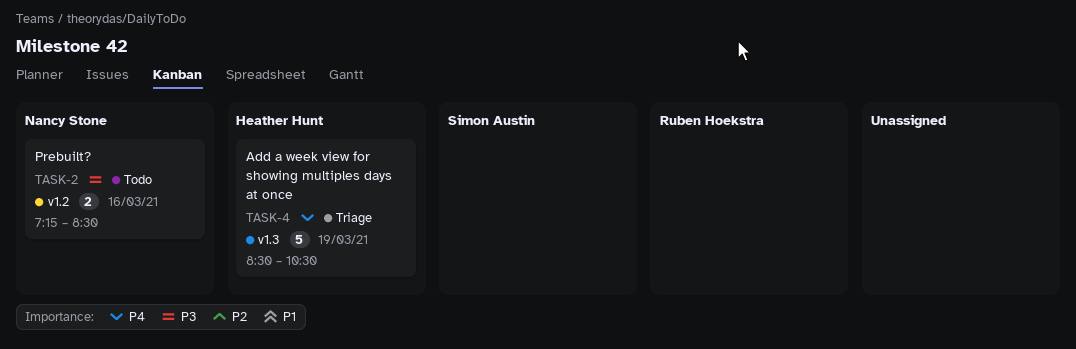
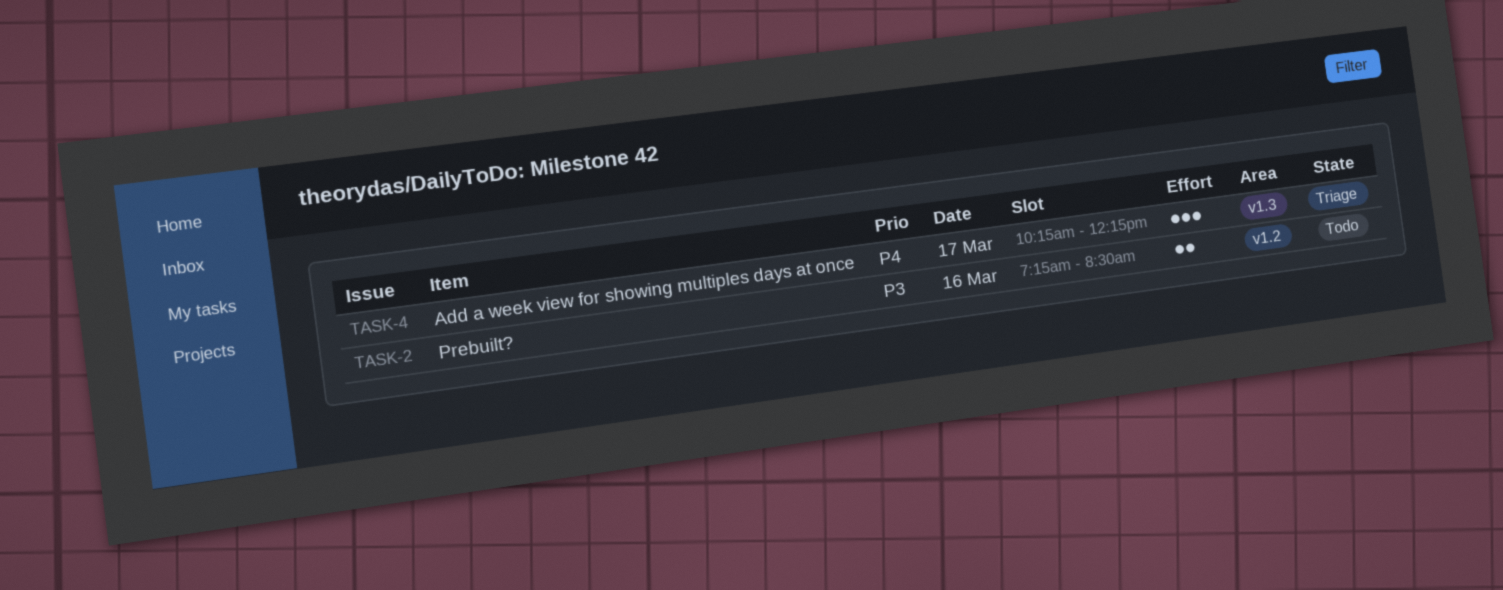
TASK-4, estimate: 5 -> 3
TASK-4, day: Mar 19 -> Mar 17
TASK-4, begins: 08:30 -> 10:15
TASK-4, ends: 10:30 -> 12:15

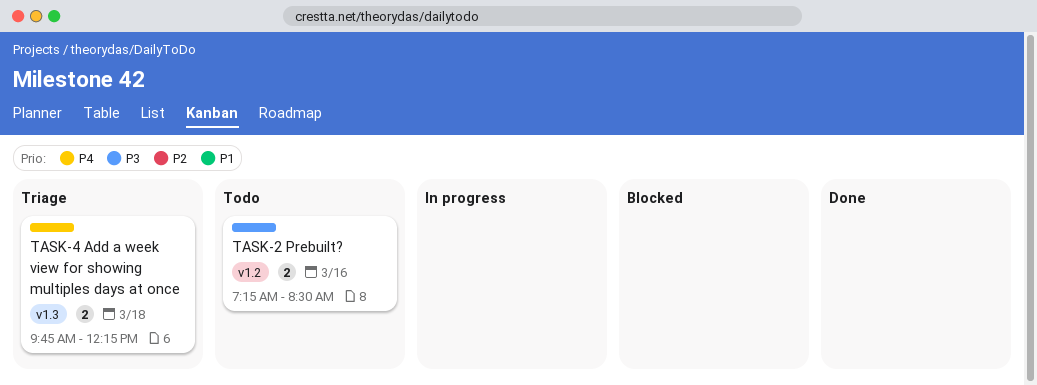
TASK-4, estimate: 3 -> 2
TASK-4, day: Mar 17 -> Mar 18
TASK-4, begins: 10:15 -> 09:45

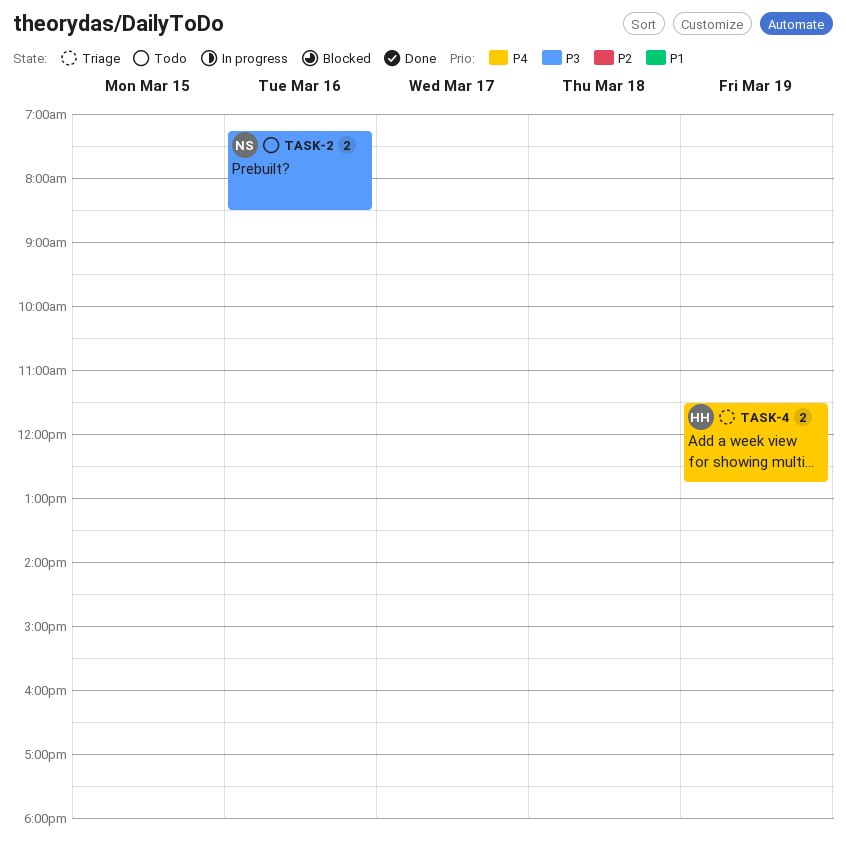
TASK-4, day: Mar 18 -> Mar 19
TASK-4, begins: 09:45 -> 11:30
TASK-4, ends: 12:15 -> 12:45

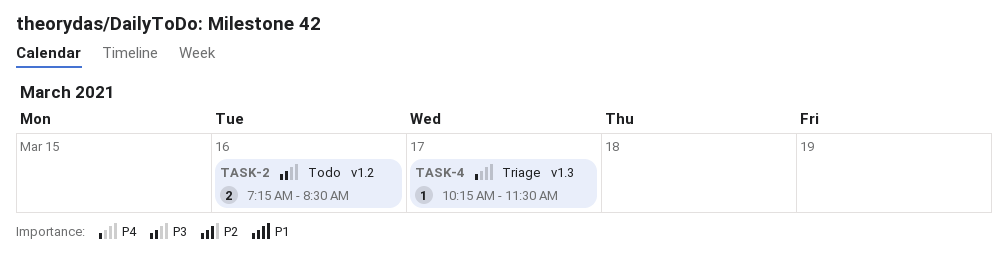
TASK-4, estimate: 2 -> 1
TASK-4, day: Mar 19 -> Mar 17
TASK-4, begins: 11:30 -> 10:15
TASK-4, ends: 12:45 -> 11:30

